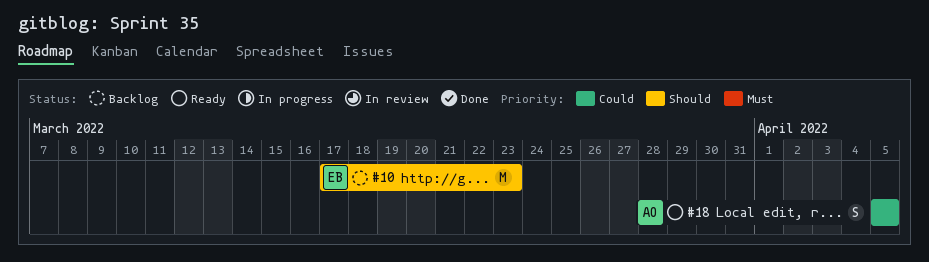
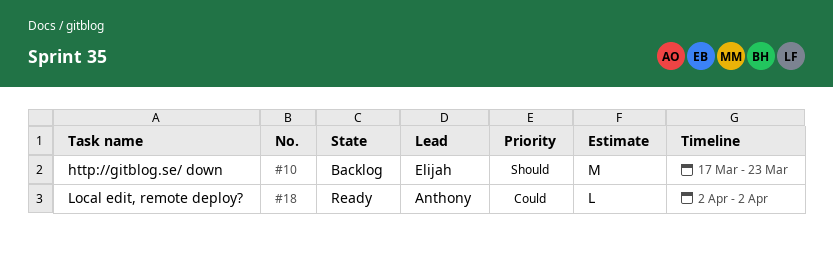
#18, estimate: S -> L
#18, start: Apr 5 -> Apr 2
#18, due: Apr 5 -> Apr 2

